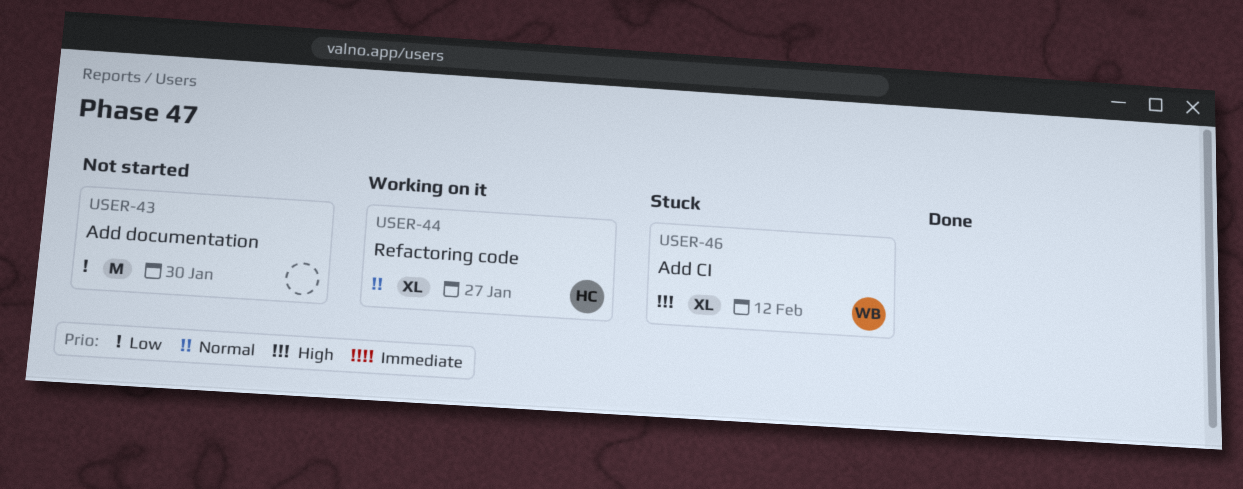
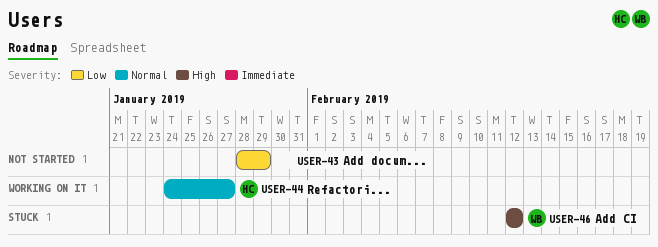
USER-43, due: Jan 30 -> Jan 29

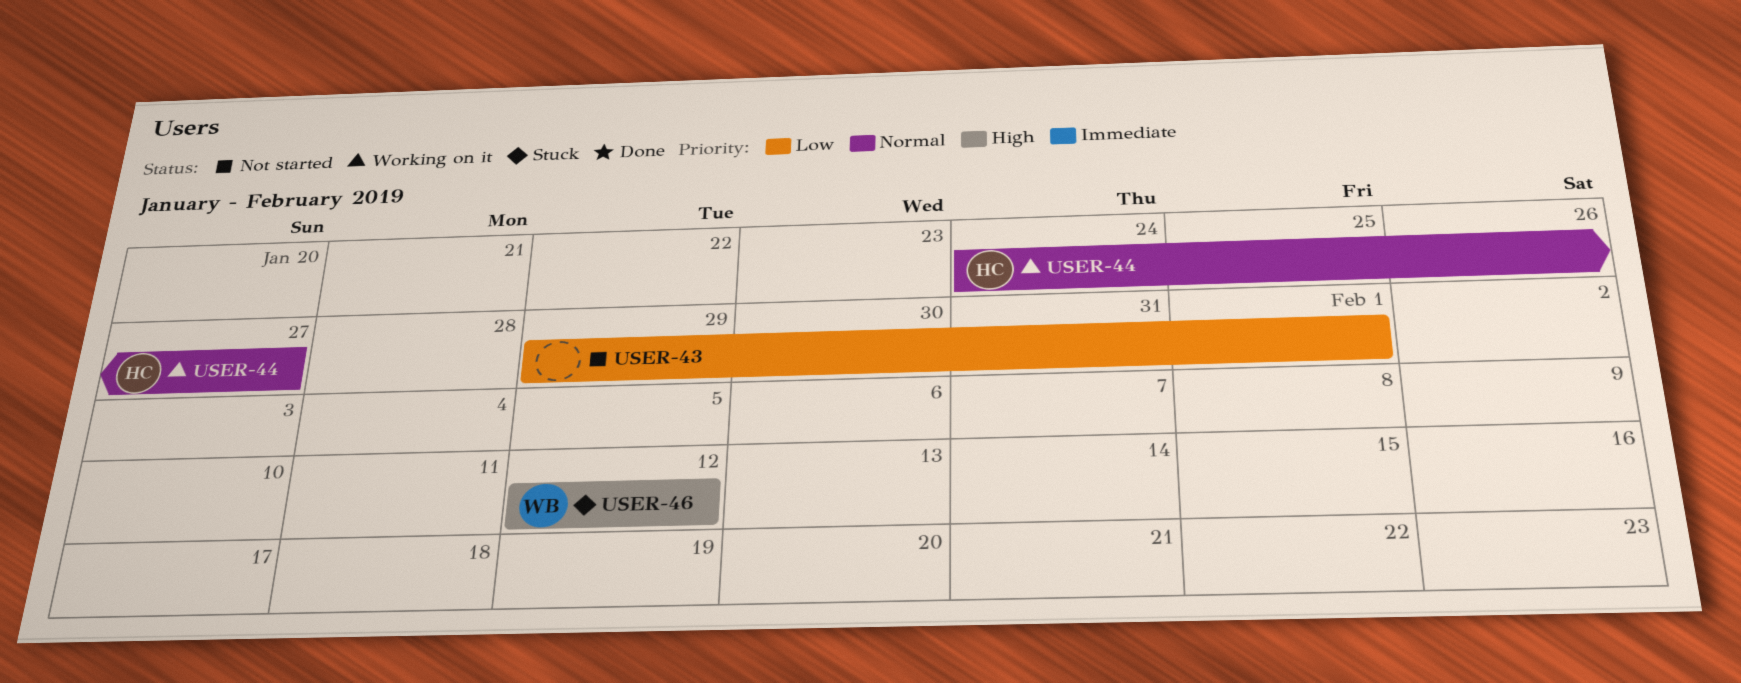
USER-43, start: Jan 28 -> Jan 29
USER-43, due: Jan 29 -> Feb 1

